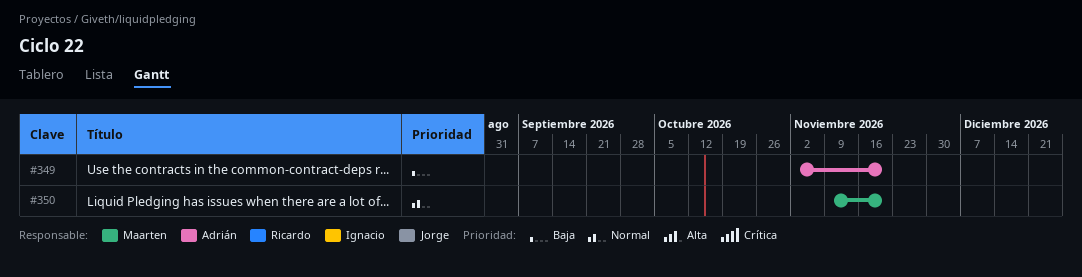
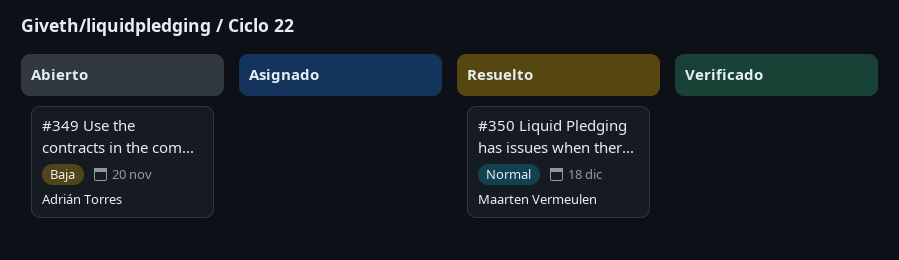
#350, due: Nov 20 -> Dec 18

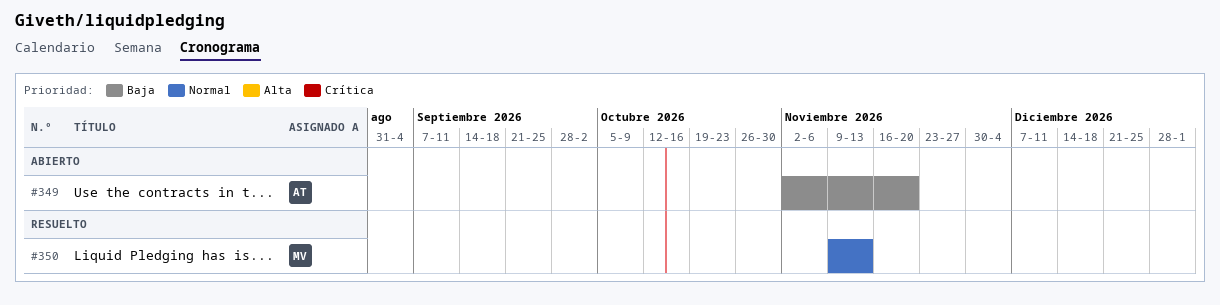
#350, due: Dec 18 -> Nov 13

